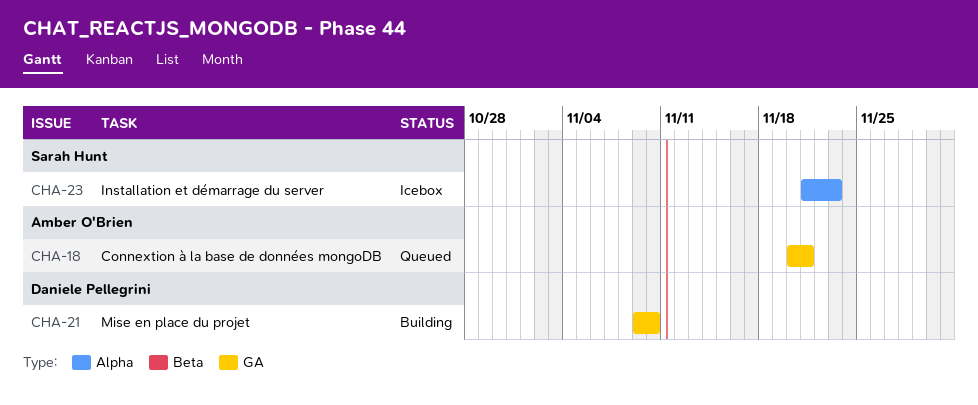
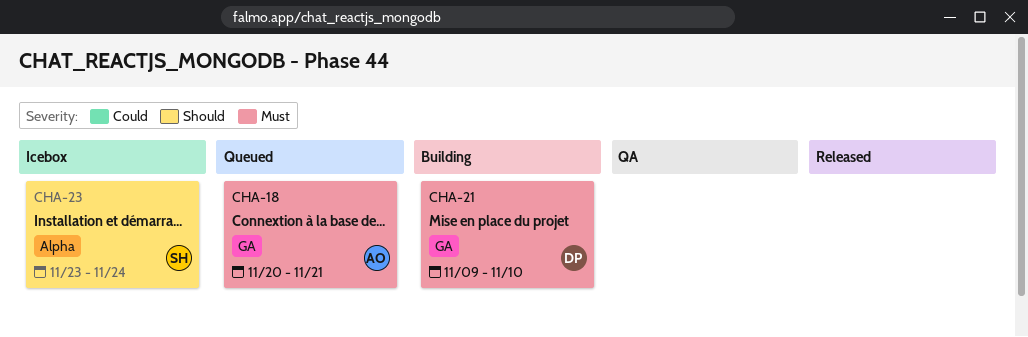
CHA-23, start: Nov 21 -> Nov 23
CHA-23, due: Nov 23 -> Nov 24

